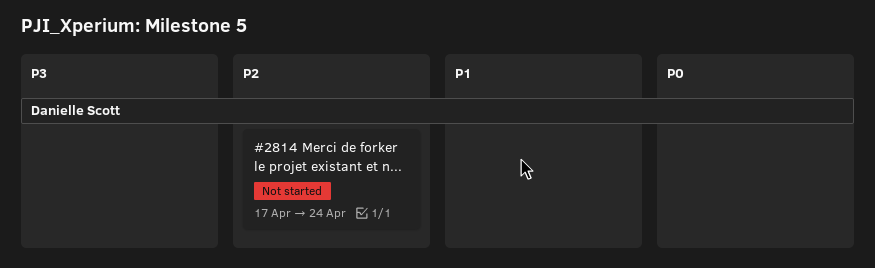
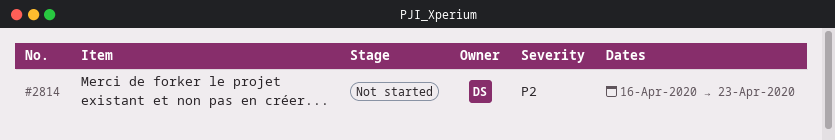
#2814, start: Apr 17 -> Apr 16
#2814, due: Apr 24 -> Apr 23

